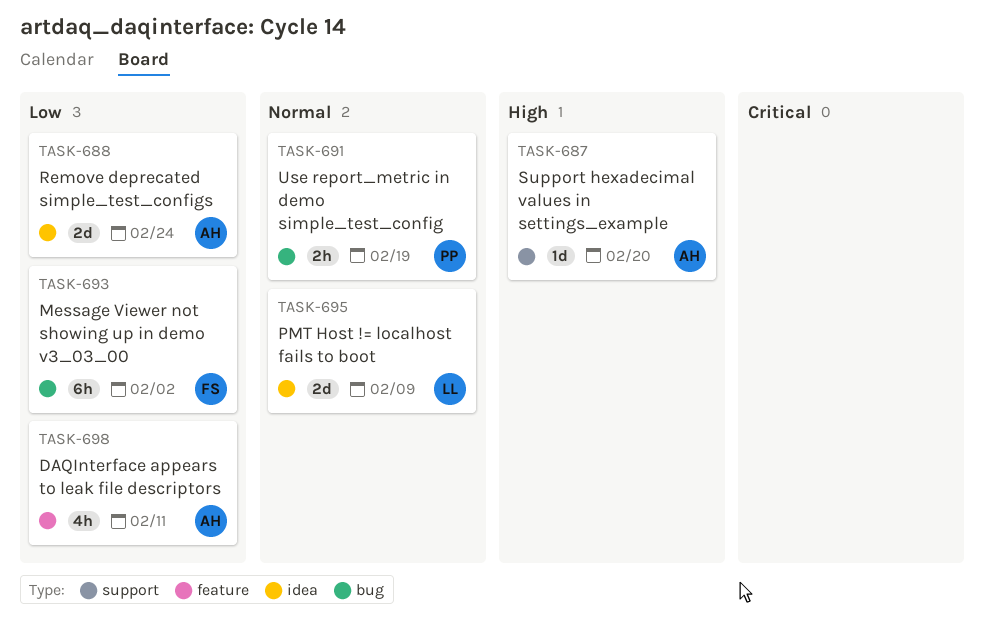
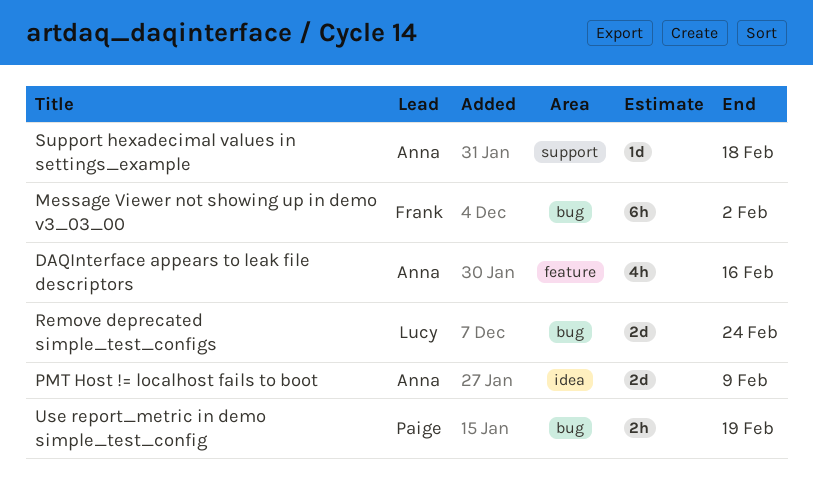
DAQInterface appears to leak file descriptors, due: Feb 11 -> Feb 16
PMT Host != localhost fails to boot, owner: Lucy -> Anna
Remove deprecated simple_test_configs, owner: Anna -> Lucy
Remove deprecated simple_test_configs, label: idea -> bug
Support hexadecimal values in settings_example, due: Feb 20 -> Feb 18

